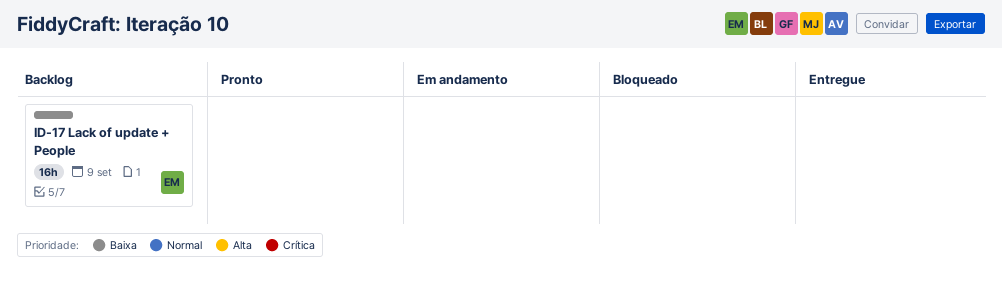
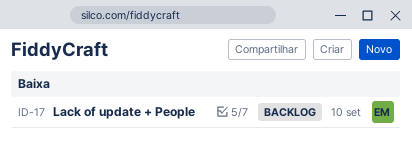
ID-17, due: Sep 9 -> Sep 10

